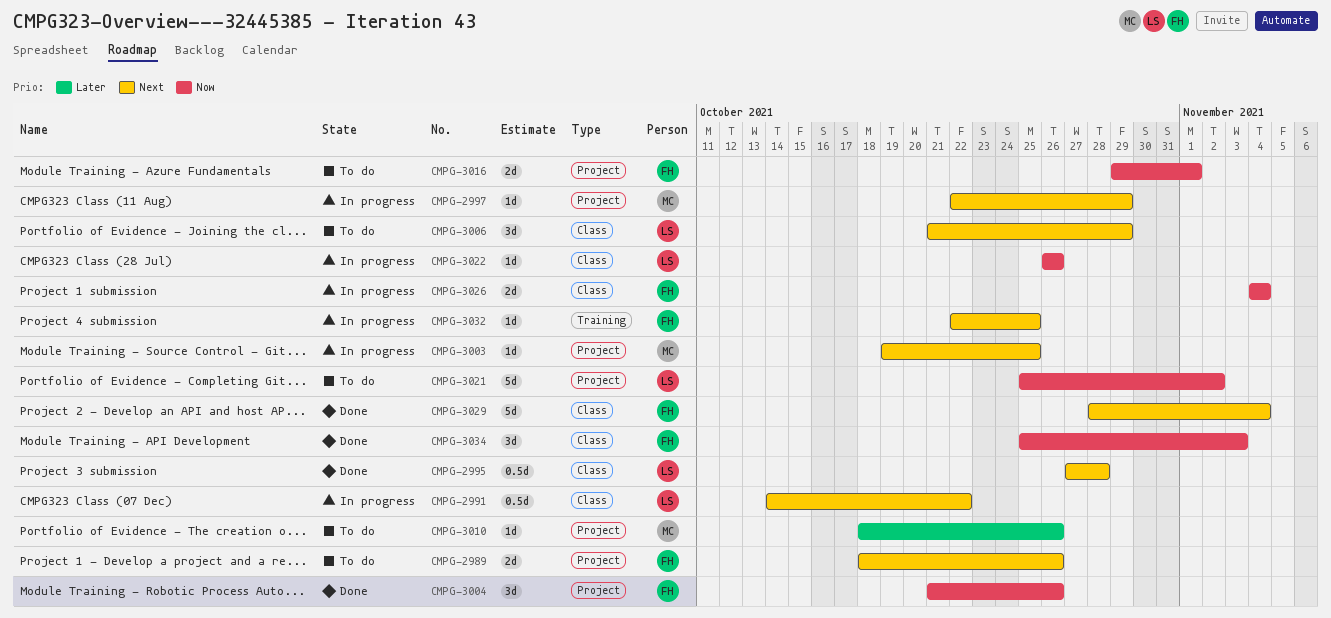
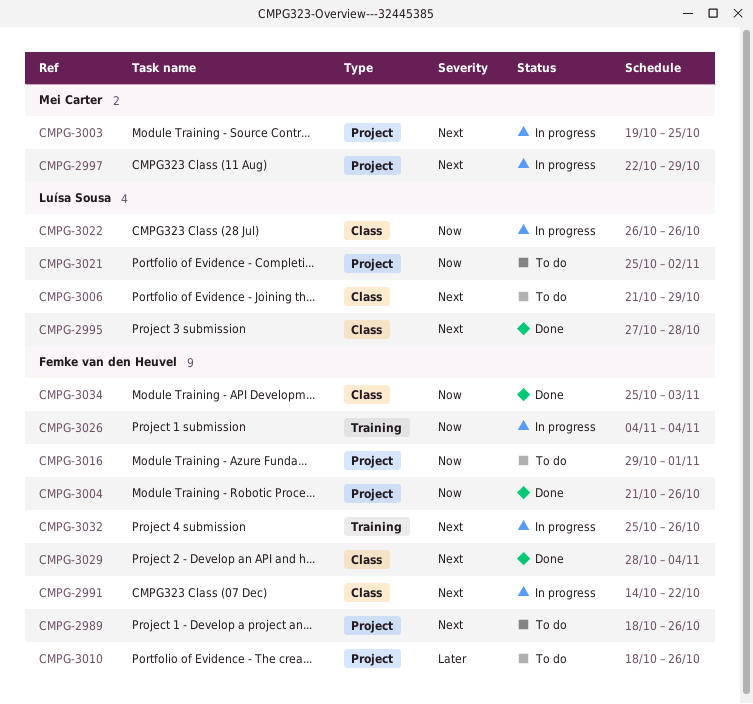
CMPG-2991, owner: Luísa Sousa -> Femke van den Heuvel
CMPG-3010, owner: Mei Carter -> Femke van den Heuvel
CMPG-3026, label: Class -> Training
CMPG-3032, start: Oct 22 -> Oct 25
CMPG-3032, due: Oct 25 -> Oct 26

